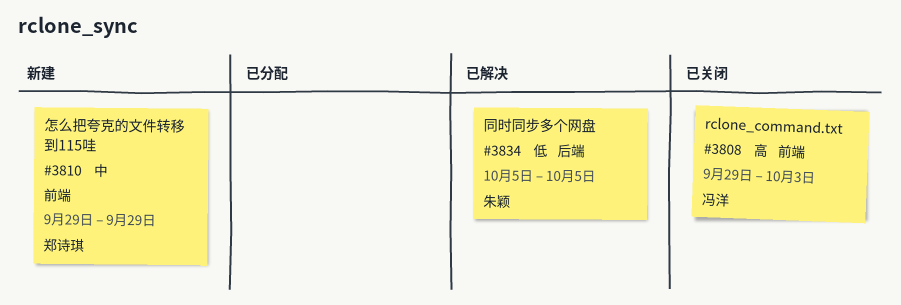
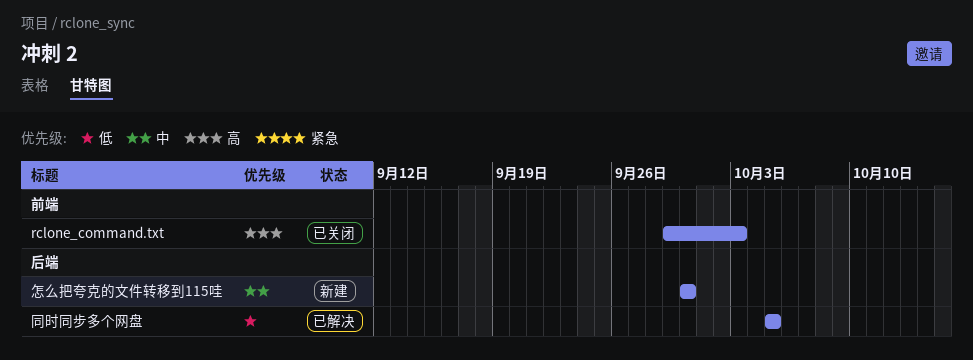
怎么把夸克的文件转移到115哇, label: 前端 -> 后端
怎么把夸克的文件转移到115哇, start: Sep 29 -> Sep 30
怎么把夸克的文件转移到115哇, due: Sep 29 -> Sep 30

